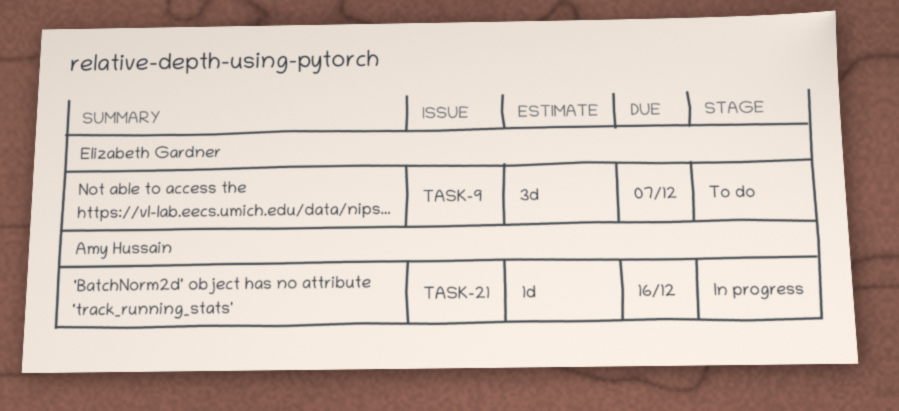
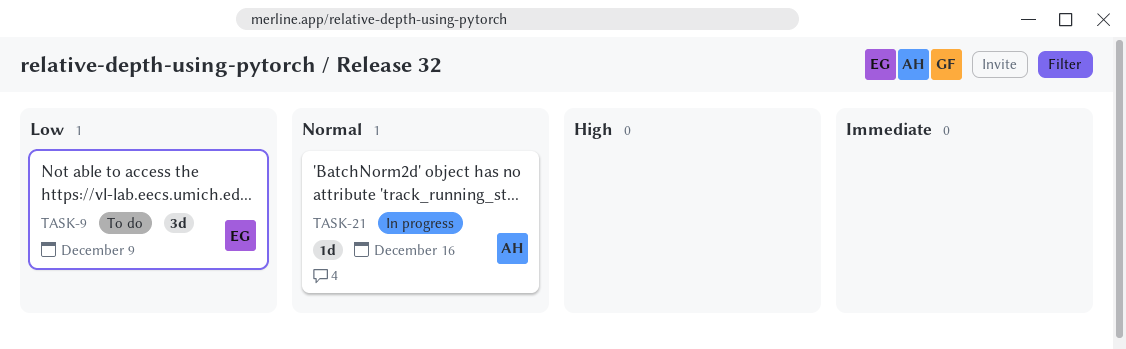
TASK-9, due: Dec 7 -> Dec 9

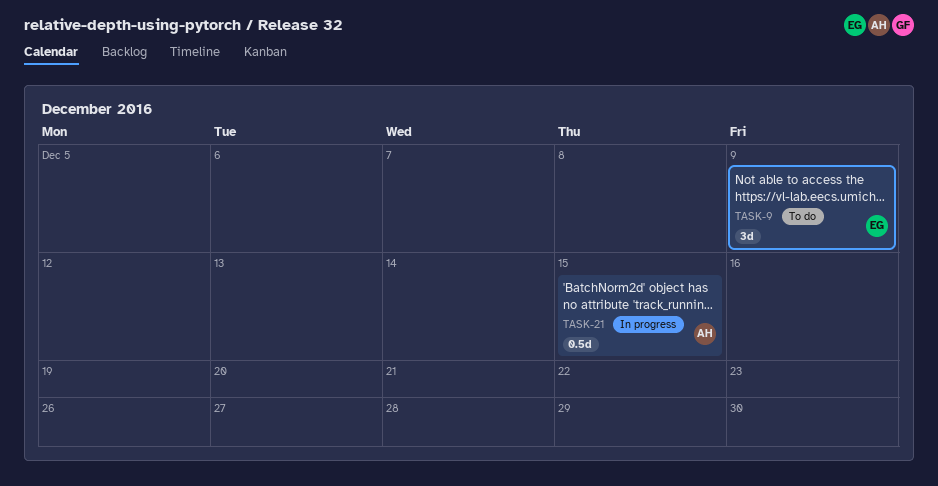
TASK-21, estimate: 1d -> 0.5d
TASK-21, due: Dec 16 -> Dec 15

